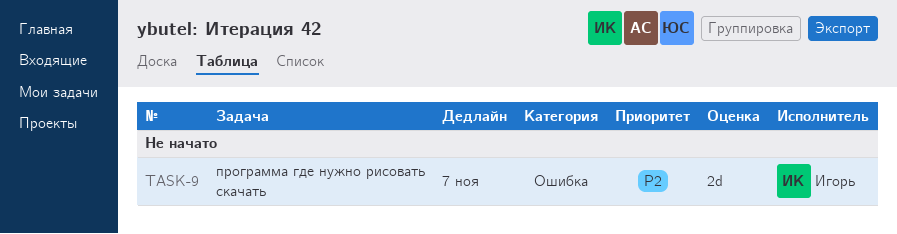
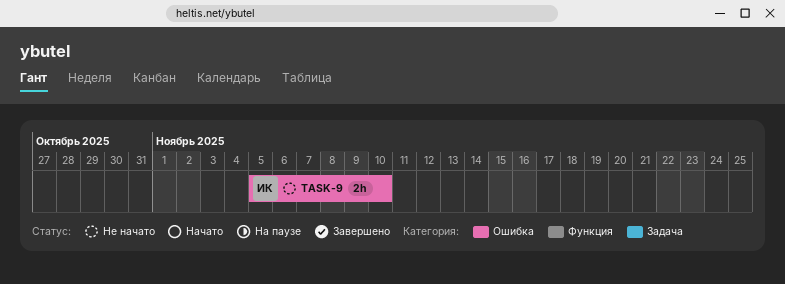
TASK-9, estimate: 2d -> 2h
TASK-9, due: Nov 7 -> Nov 10

